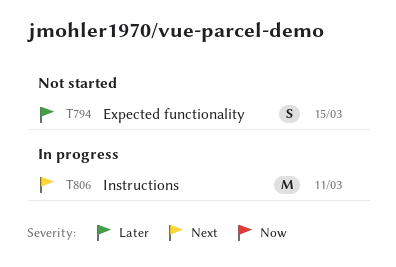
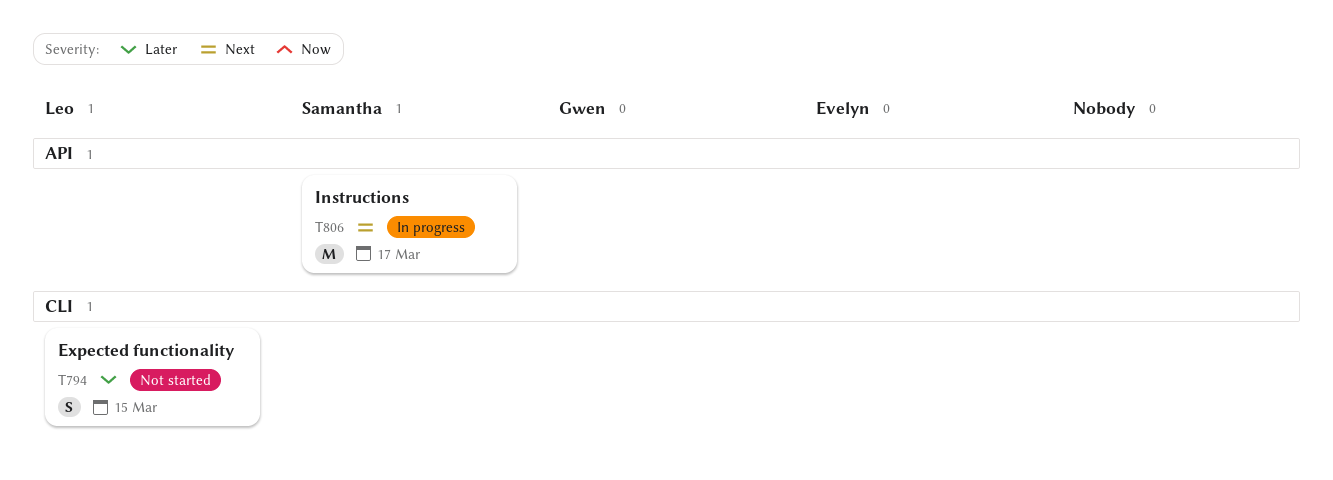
T806, due: Mar 11 -> Mar 17

